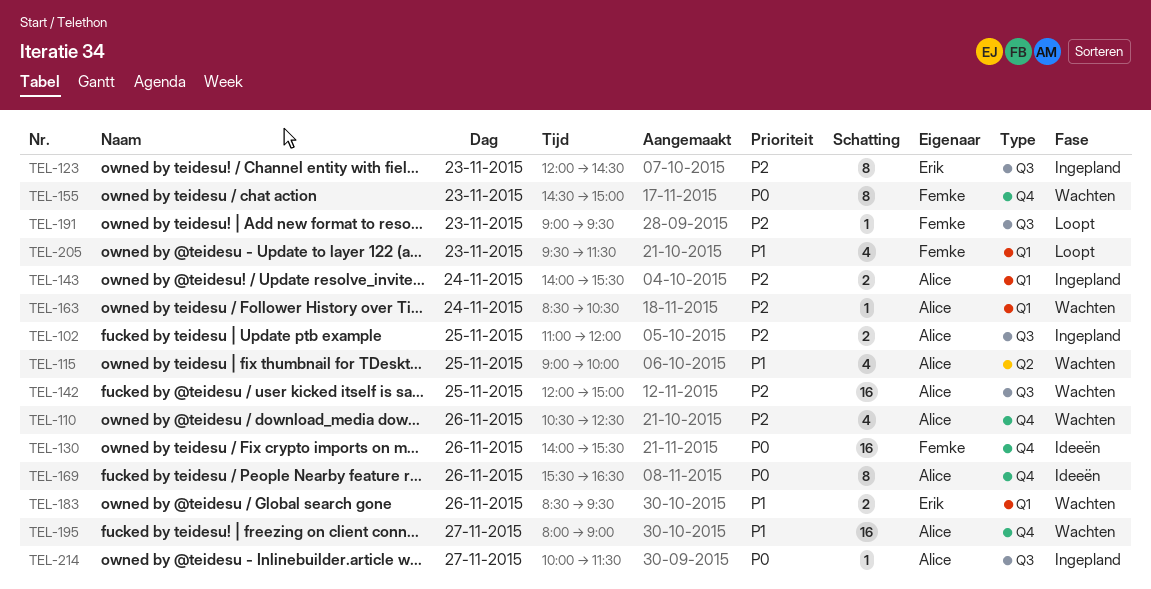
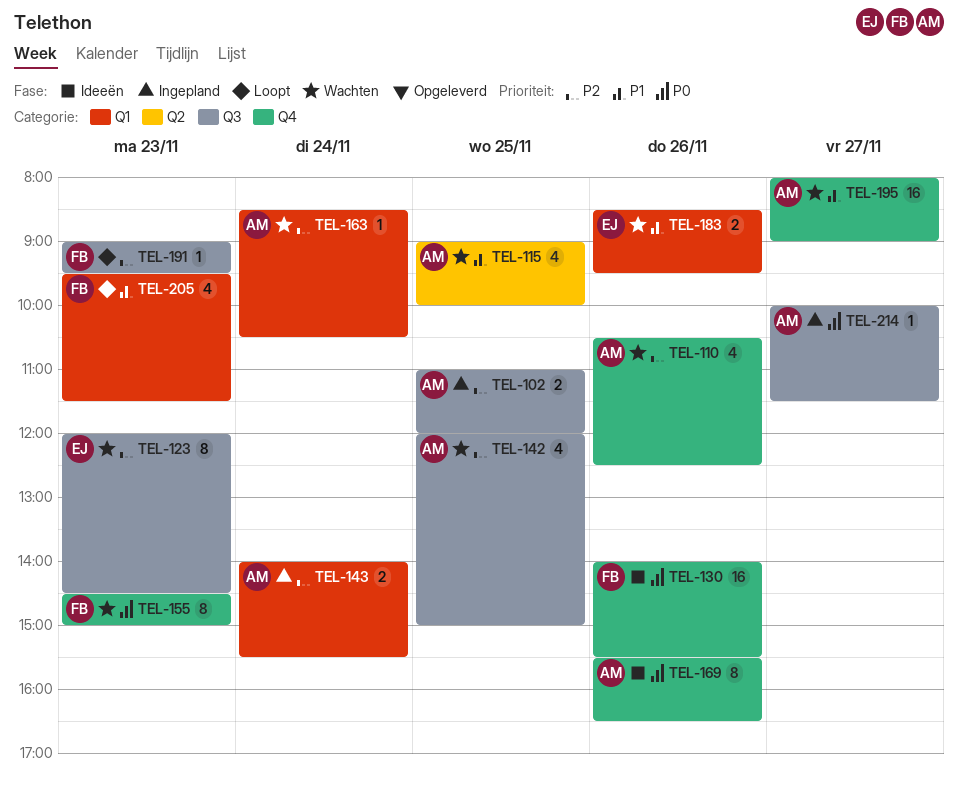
TEL-123, status: Ingepland -> Wachten
TEL-142, estimate: 16 -> 4

